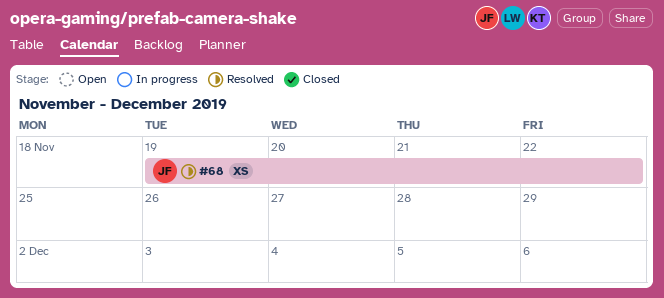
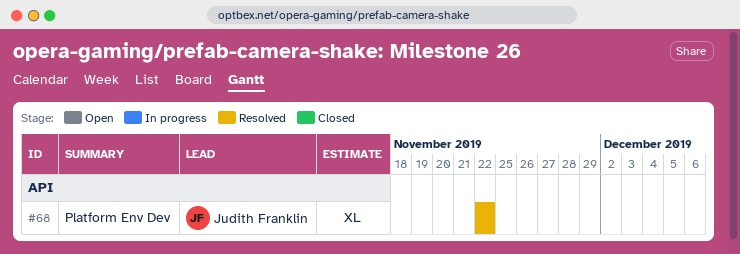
#68, estimate: XS -> XL
#68, start: Nov 19 -> Nov 22

